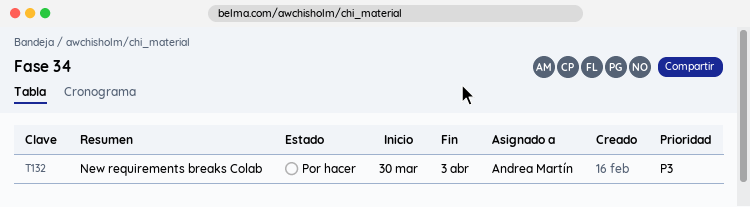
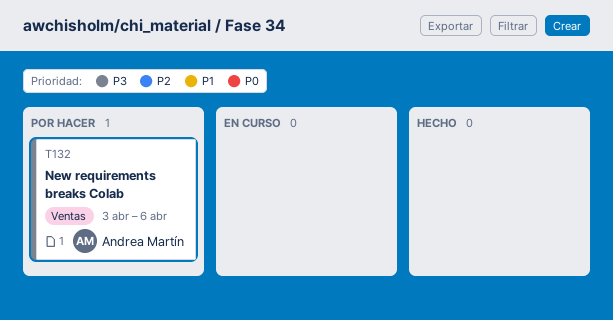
T132, start: Mar 30 -> Apr 3
T132, due: Apr 3 -> Apr 6

